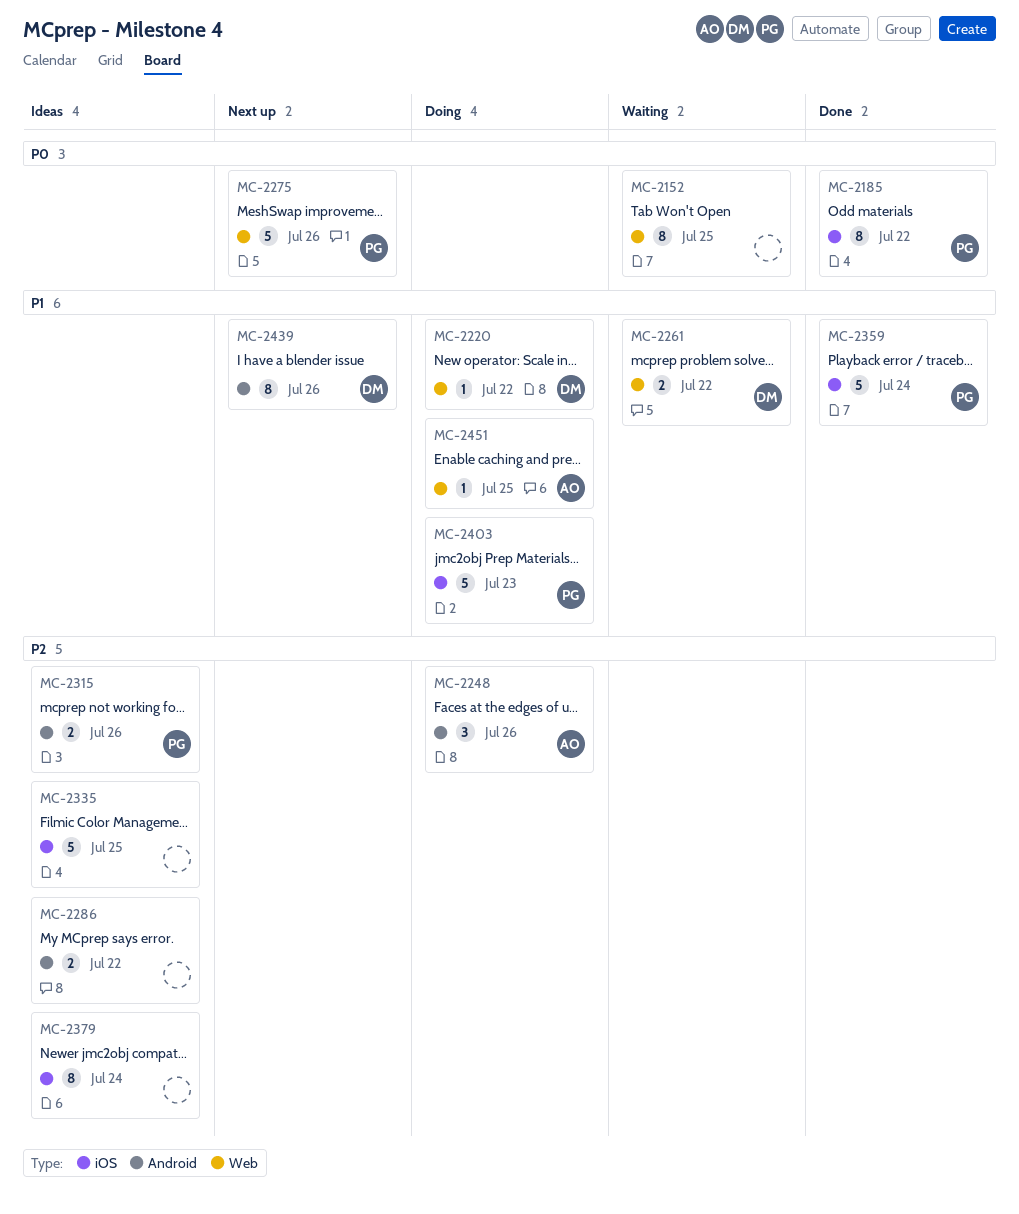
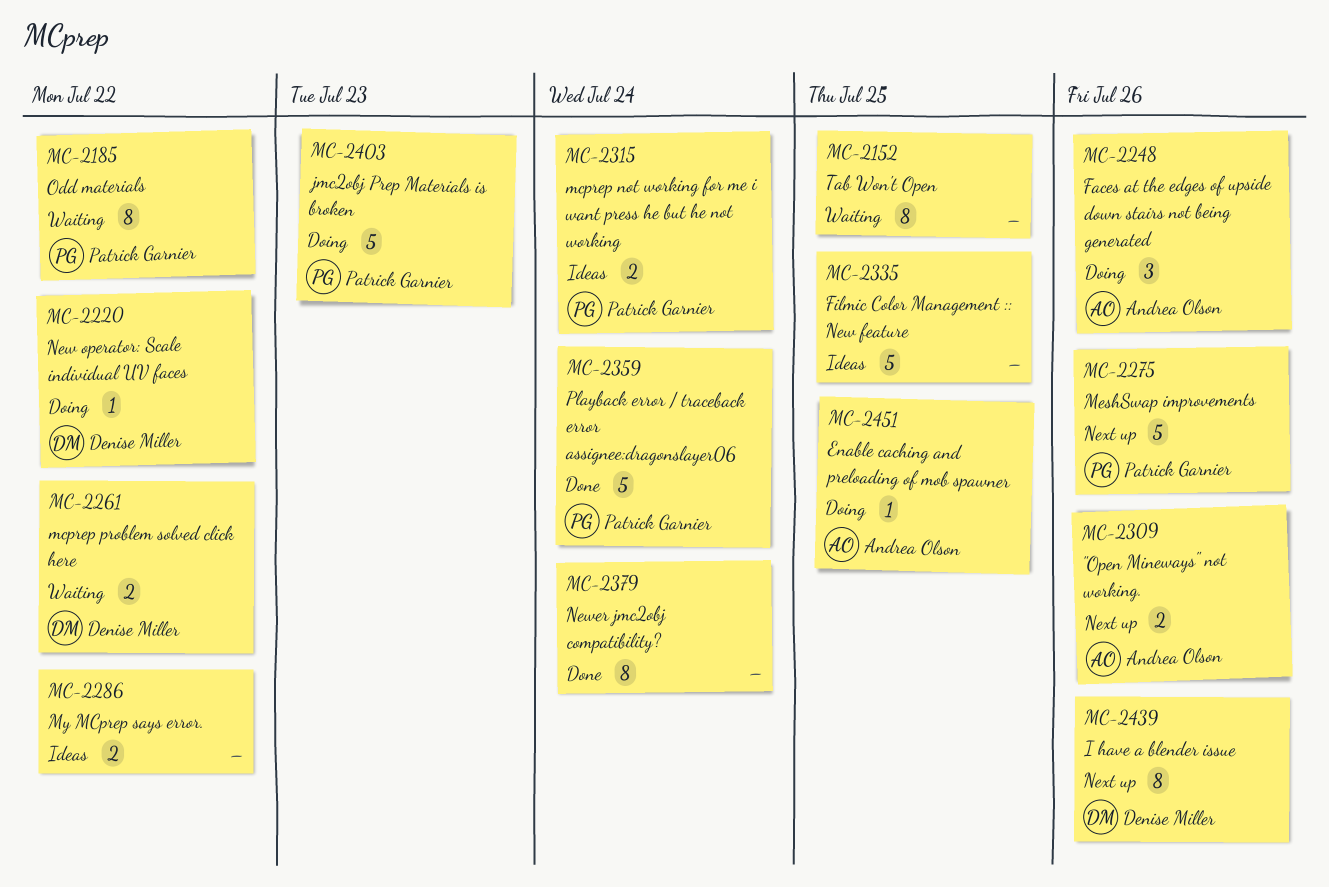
MC-2185, status: Done -> Waiting
MC-2309: none -> present
MC-2315, due: Jul 26 -> Jul 24
MC-2379, status: Ideas -> Done

